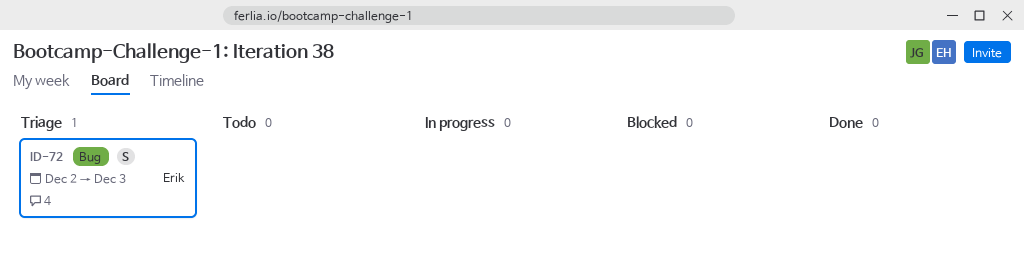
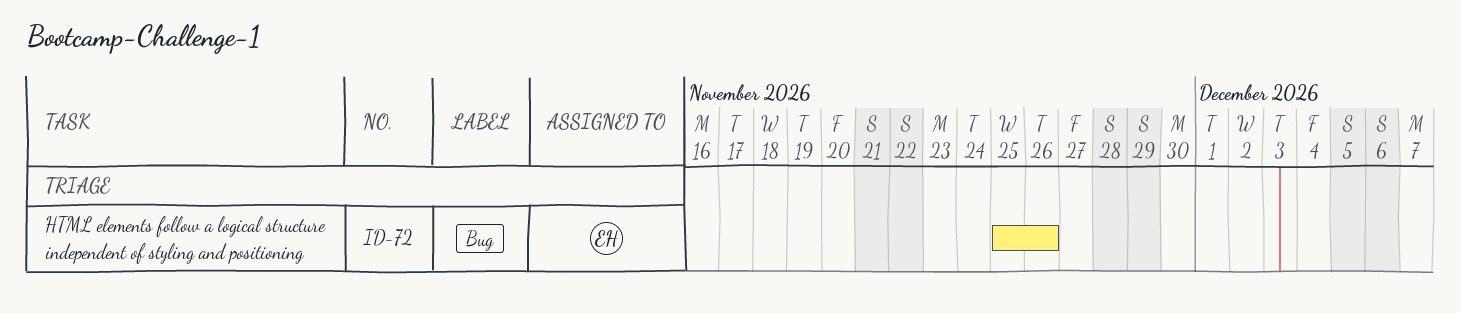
ID-72, start: Dec 2 -> Nov 25
ID-72, due: Dec 3 -> Nov 26

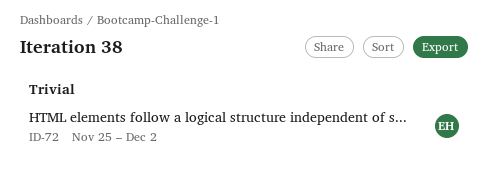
ID-72, due: Nov 26 -> Dec 2

